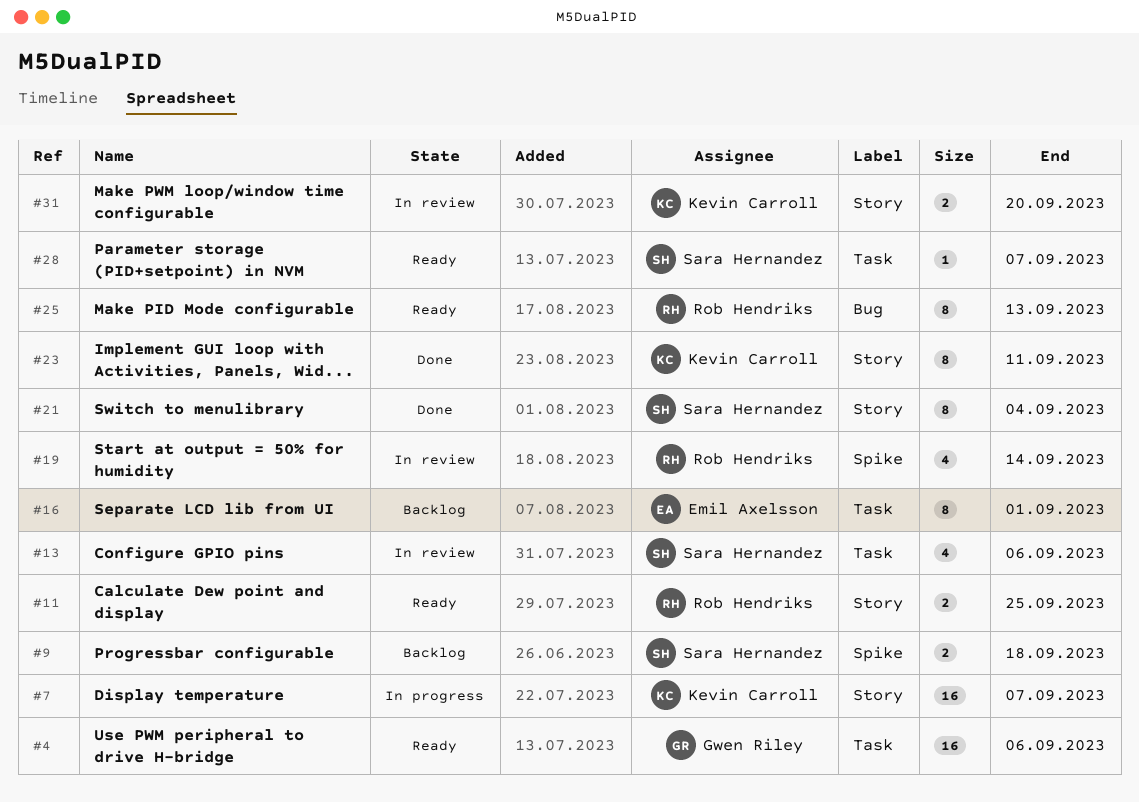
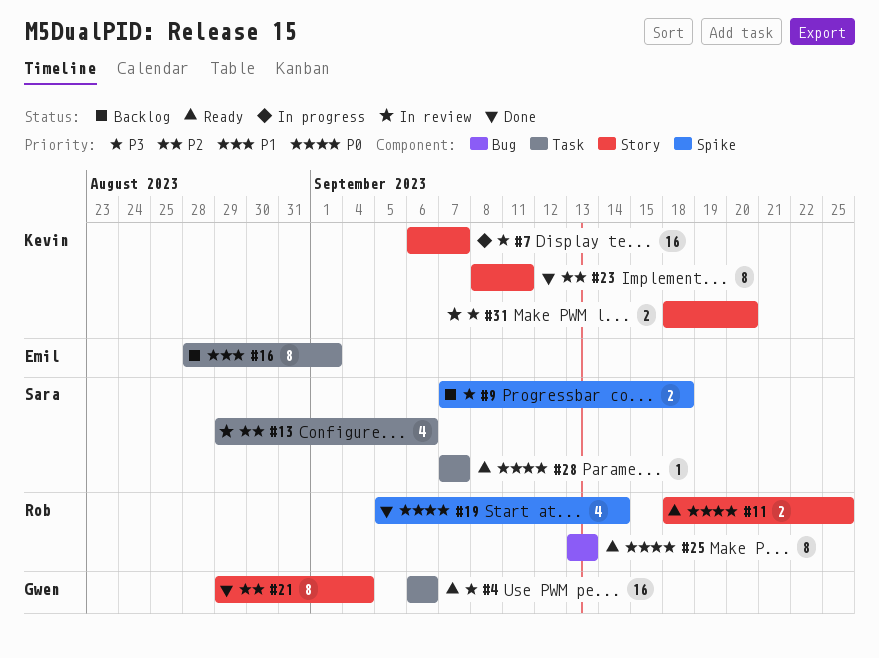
#19, status: In review -> Done
#21, owner: Sara Hernandez -> Gwen Riley

